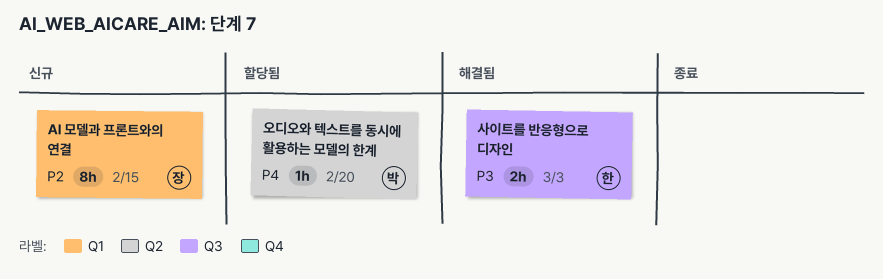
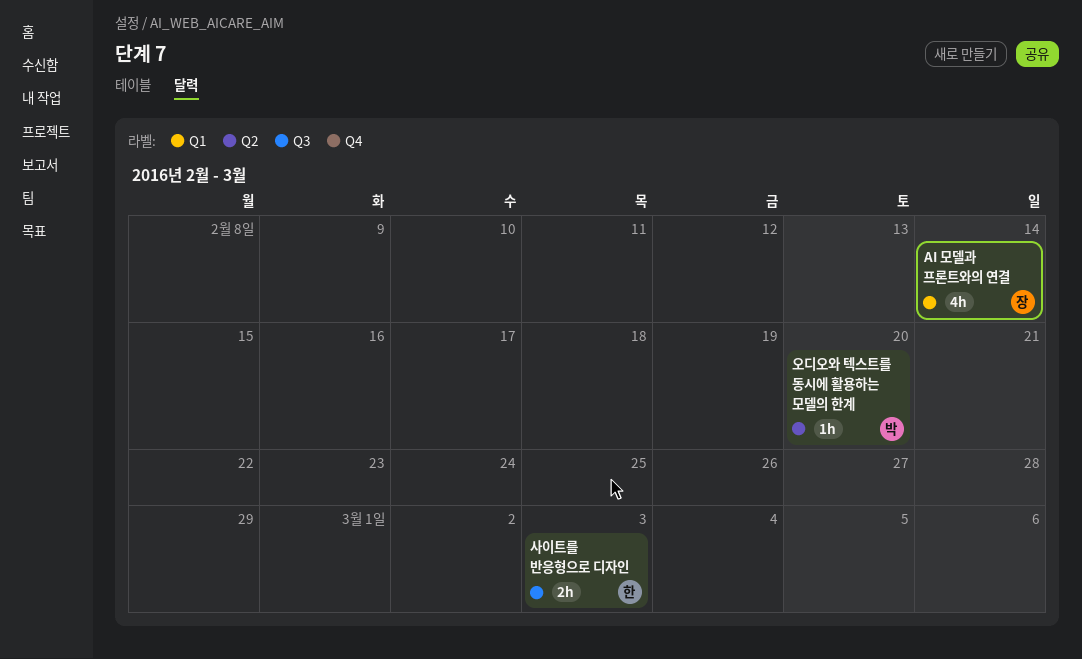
AI 모델과 프론트와의 연결, estimate: 8h -> 4h
AI 모델과 프론트와의 연결, due: Feb 15 -> Feb 14

